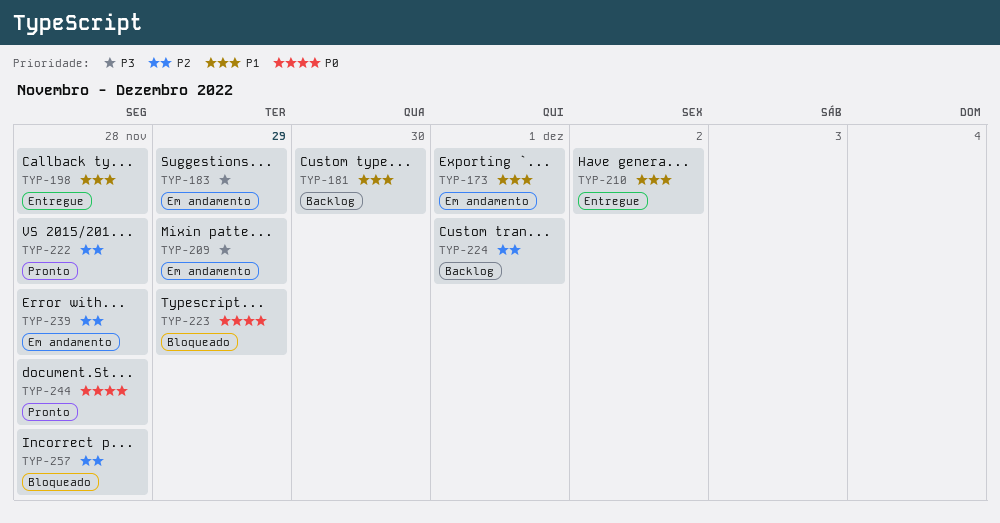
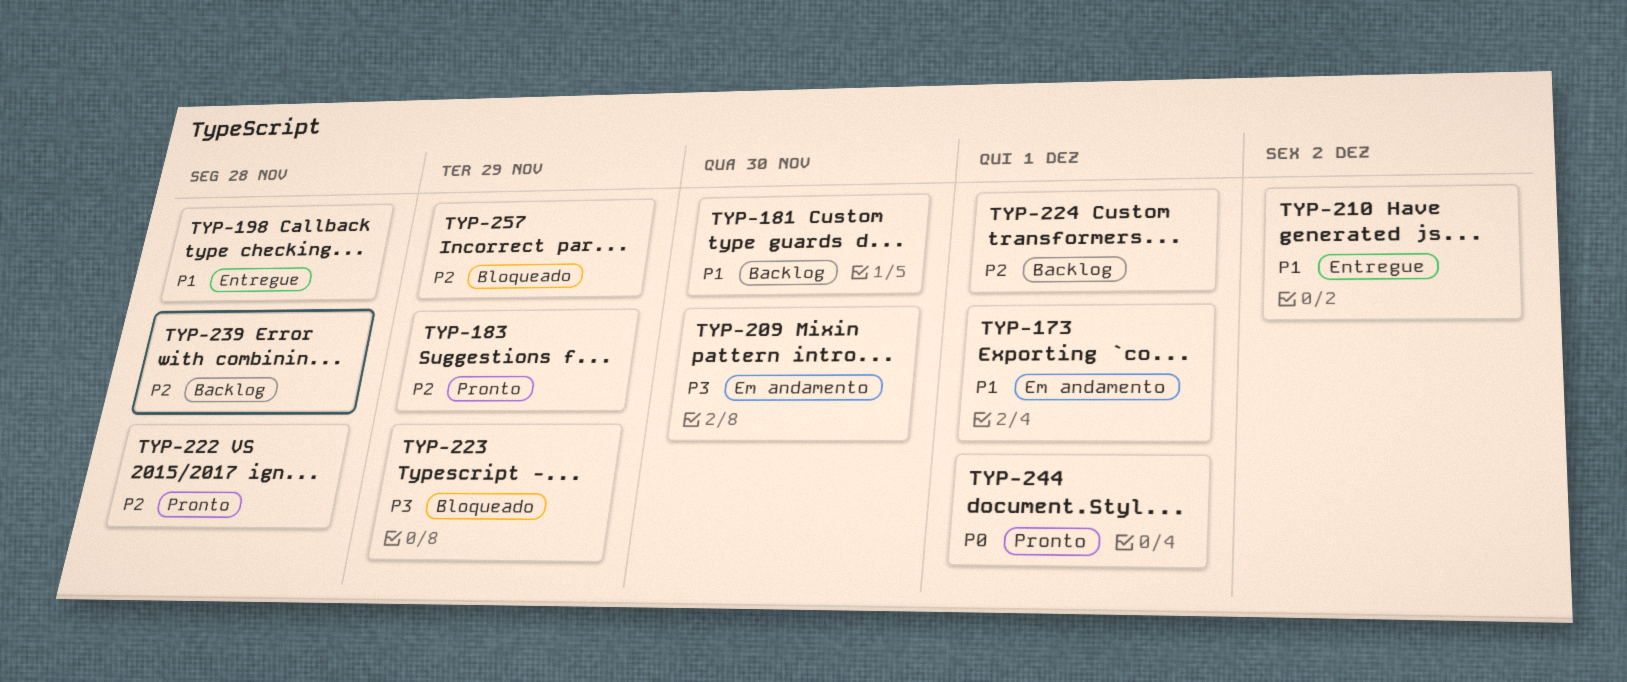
TYP-183, status: Em andamento -> Pronto
TYP-183, priority: P3 -> P2
TYP-209, due: Nov 29 -> Nov 30
TYP-223, priority: P0 -> P3
TYP-239, status: Em andamento -> Backlog
TYP-244, due: Nov 28 -> Dec 1
TYP-257, due: Nov 28 -> Nov 29

